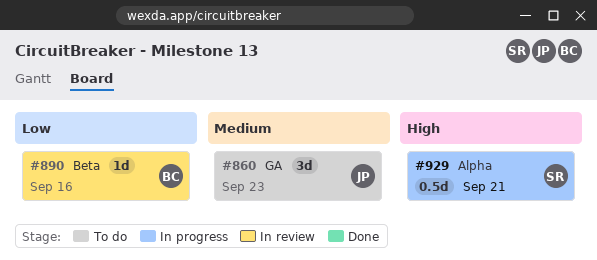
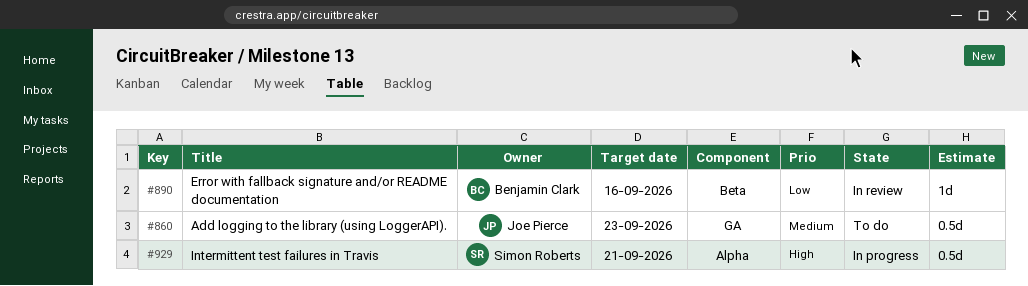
#860, estimate: 3d -> 0.5d

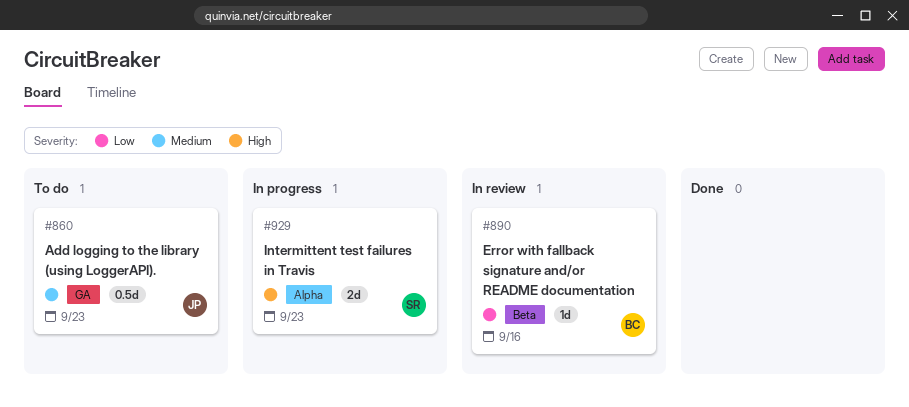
#929, estimate: 0.5d -> 2d
#929, due: Sep 21 -> Sep 23

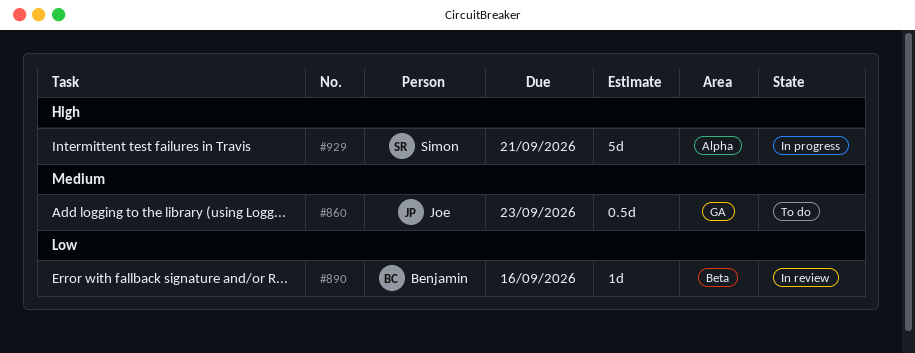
#929, estimate: 2d -> 5d
#929, due: Sep 23 -> Sep 21

